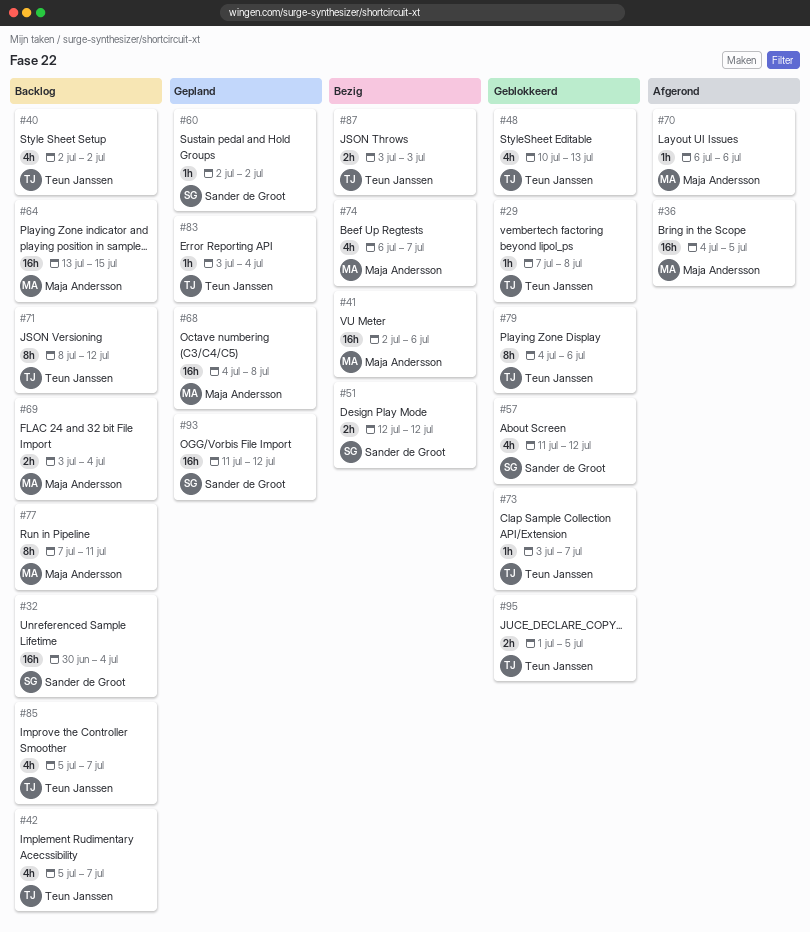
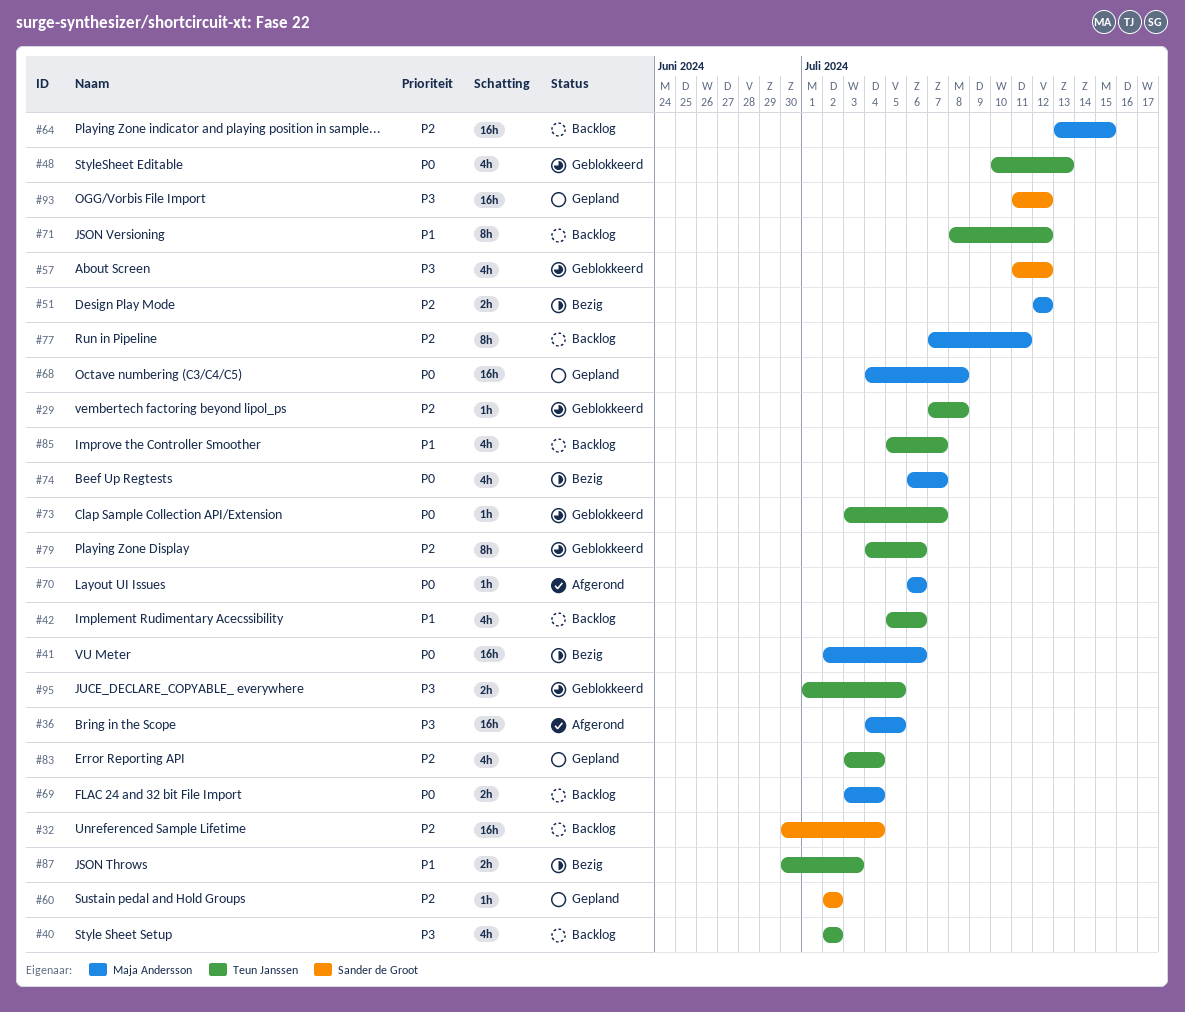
#42, due: Jul 7 -> Jul 6
#51, owner: Sander de Groot -> Maja Andersson
#83, estimate: 1h -> 4h
#87, start: Jul 3 -> Jun 30

